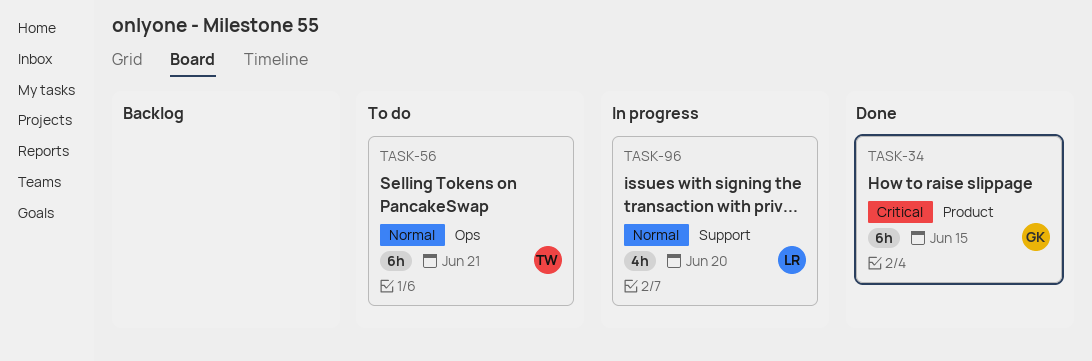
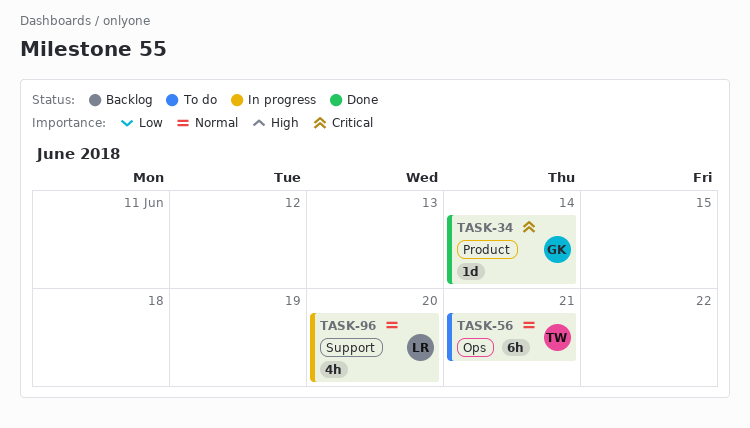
TASK-34, estimate: 6h -> 1d
TASK-34, due: Jun 15 -> Jun 14

